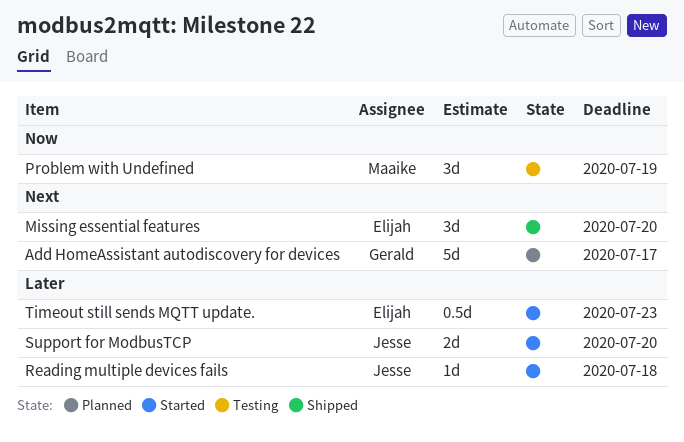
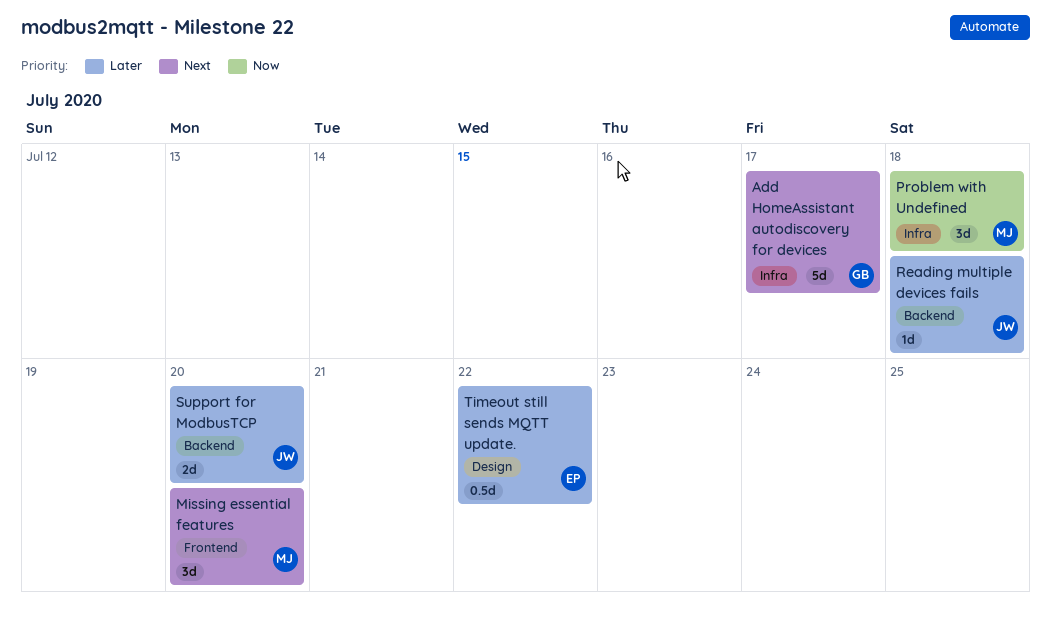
Missing essential features, owner: Elijah -> Maaike
Problem with Undefined, due: Jul 19 -> Jul 18
Timeout still sends MQTT update., due: Jul 23 -> Jul 22

